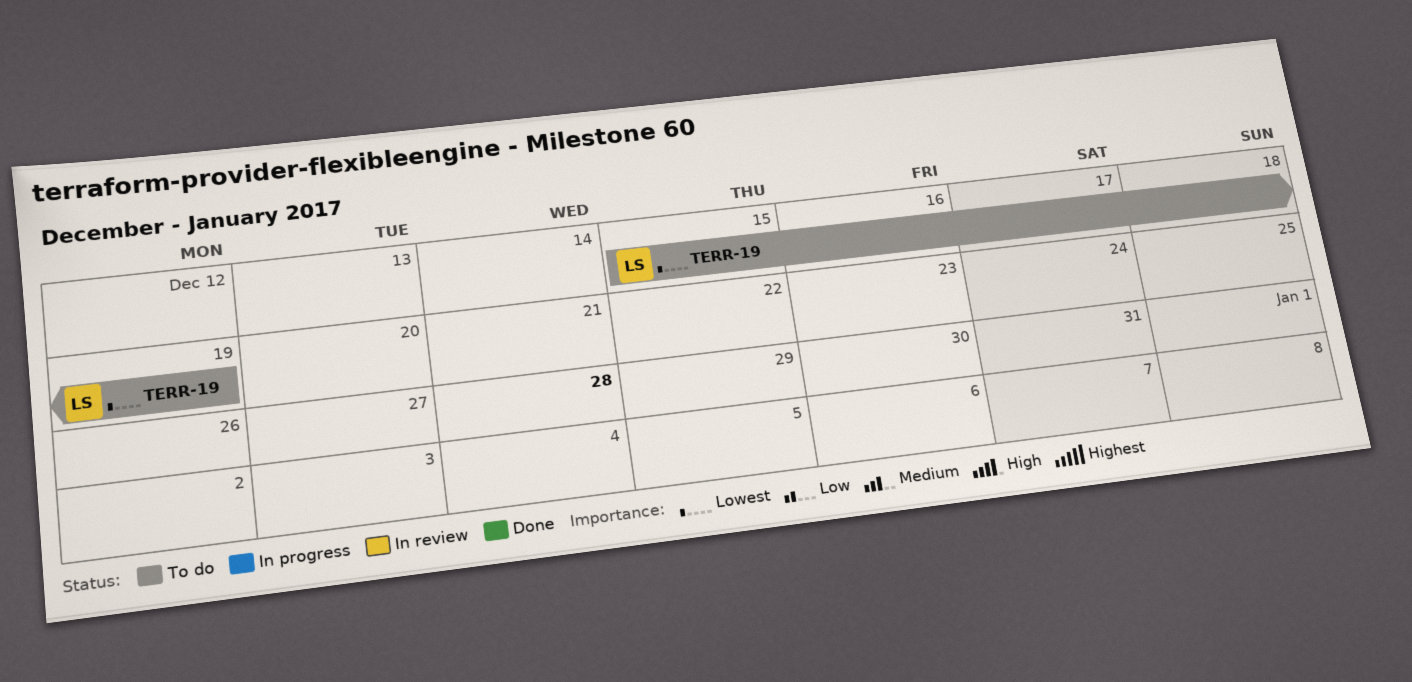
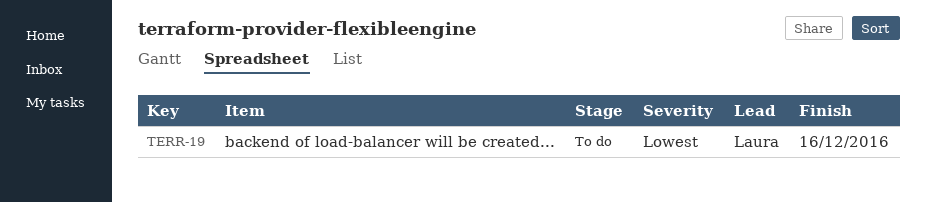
TERR-19, due: Dec 19 -> Dec 16

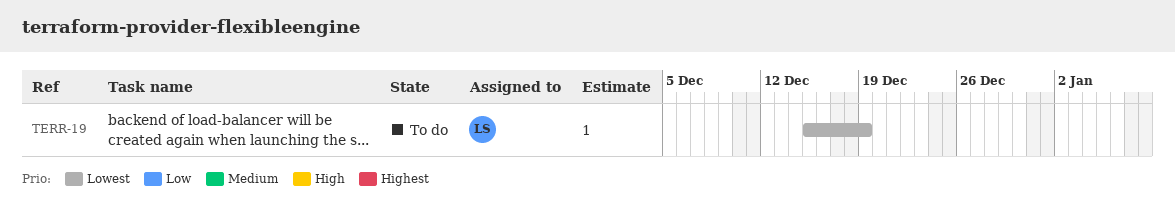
TERR-19, due: Dec 16 -> Dec 19

